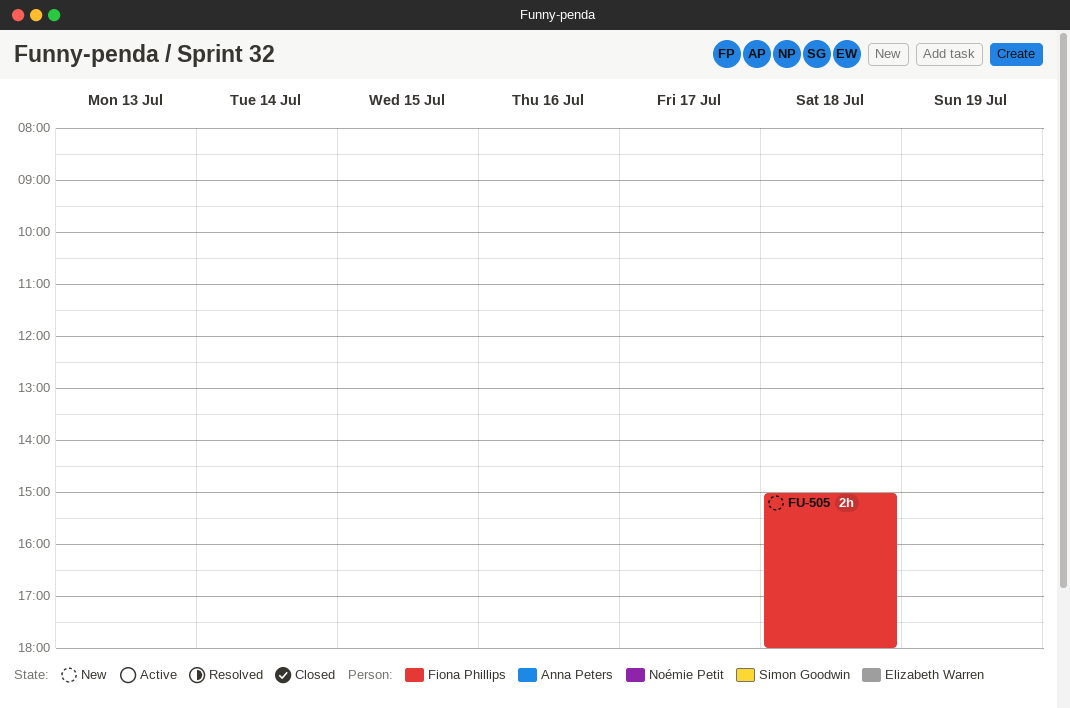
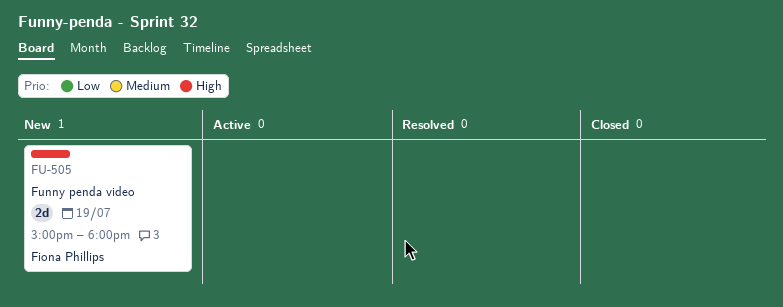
FU-505, estimate: 2h -> 2d
FU-505, day: Jul 18 -> Jul 19

